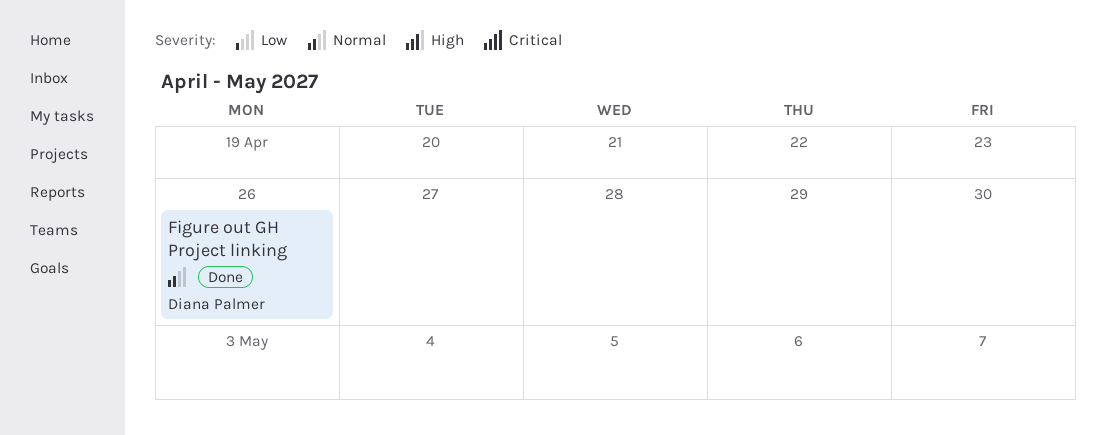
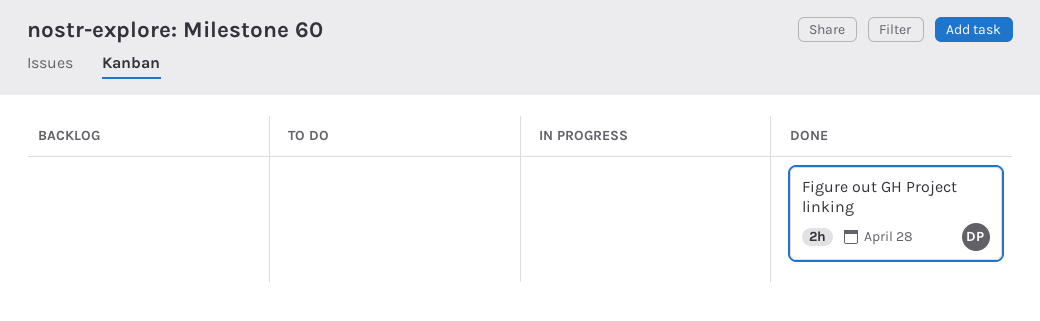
Figure out GH Project linking, due: Apr 26 -> Apr 28

